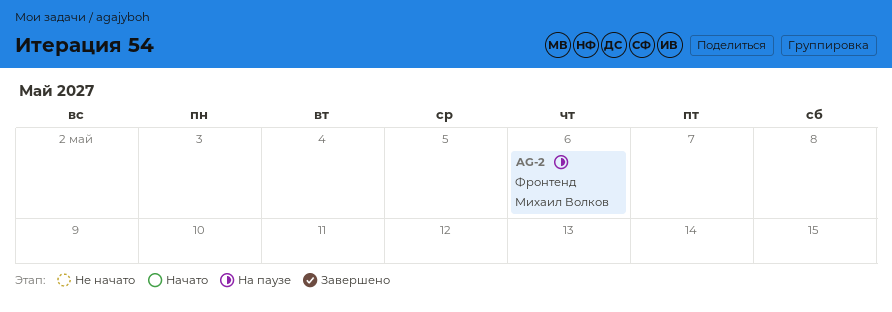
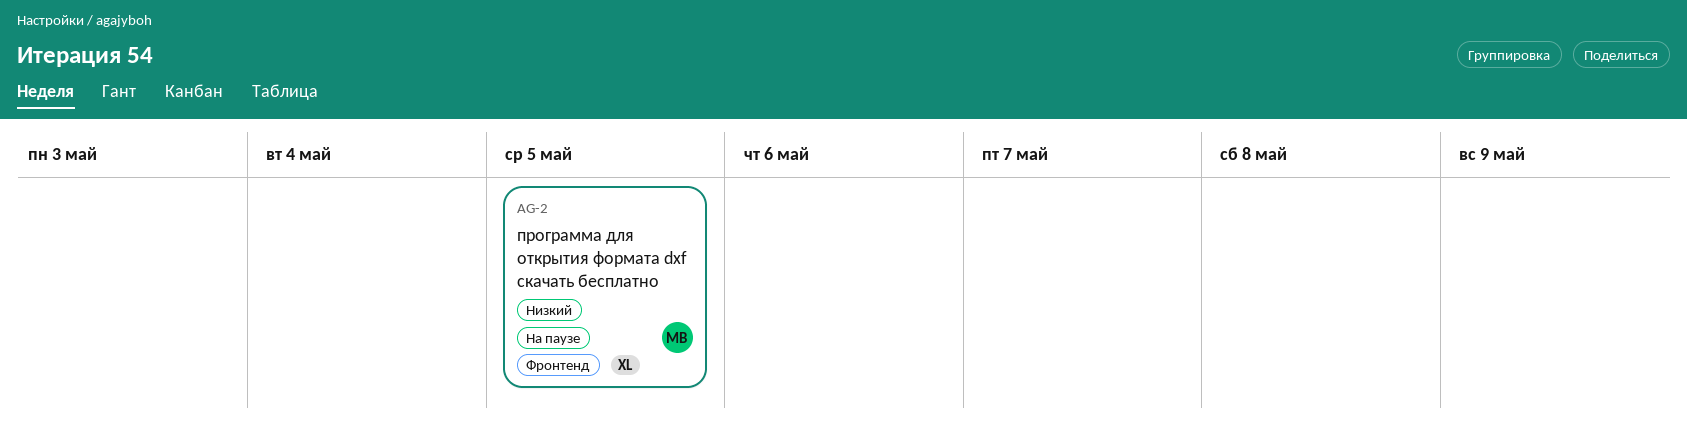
AG-2, due: May 6 -> May 5

